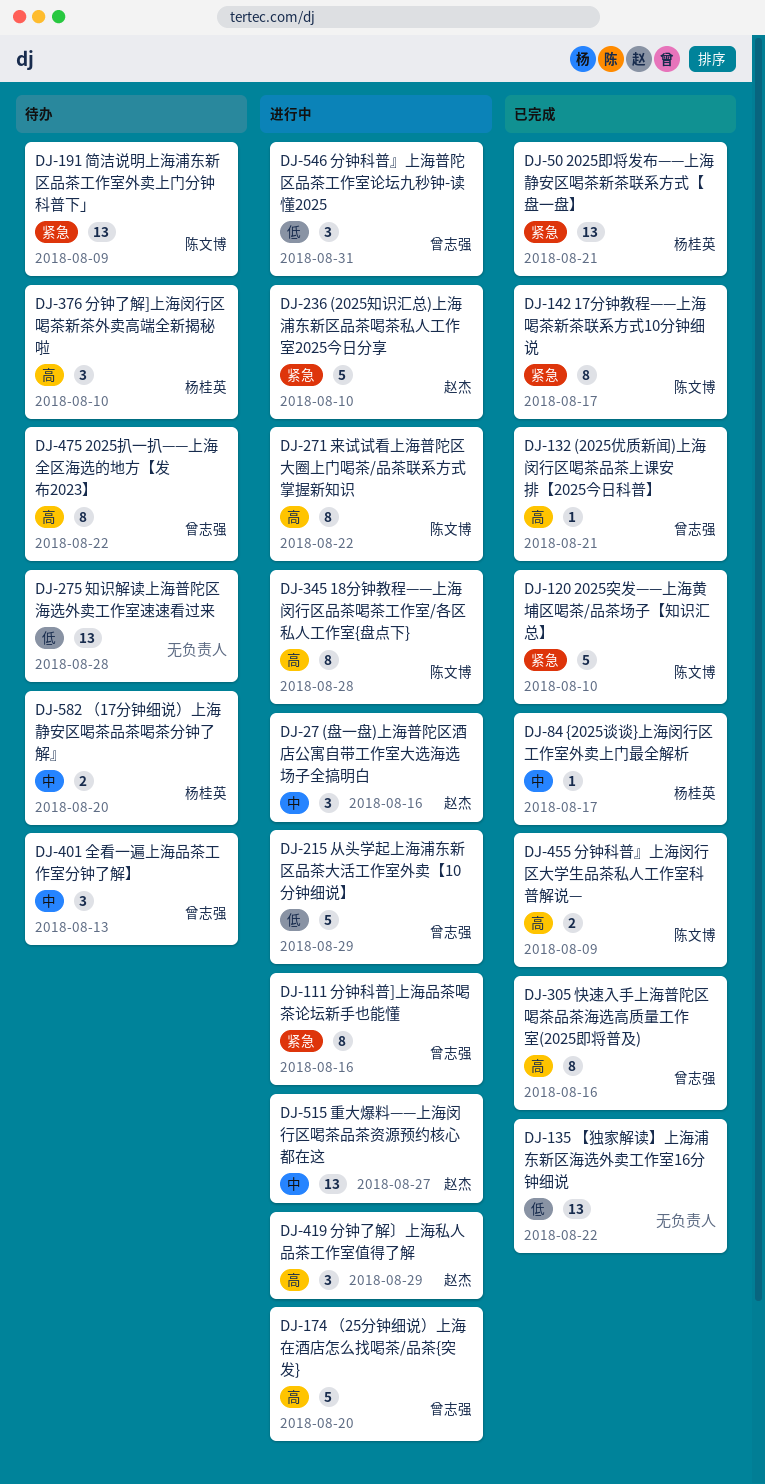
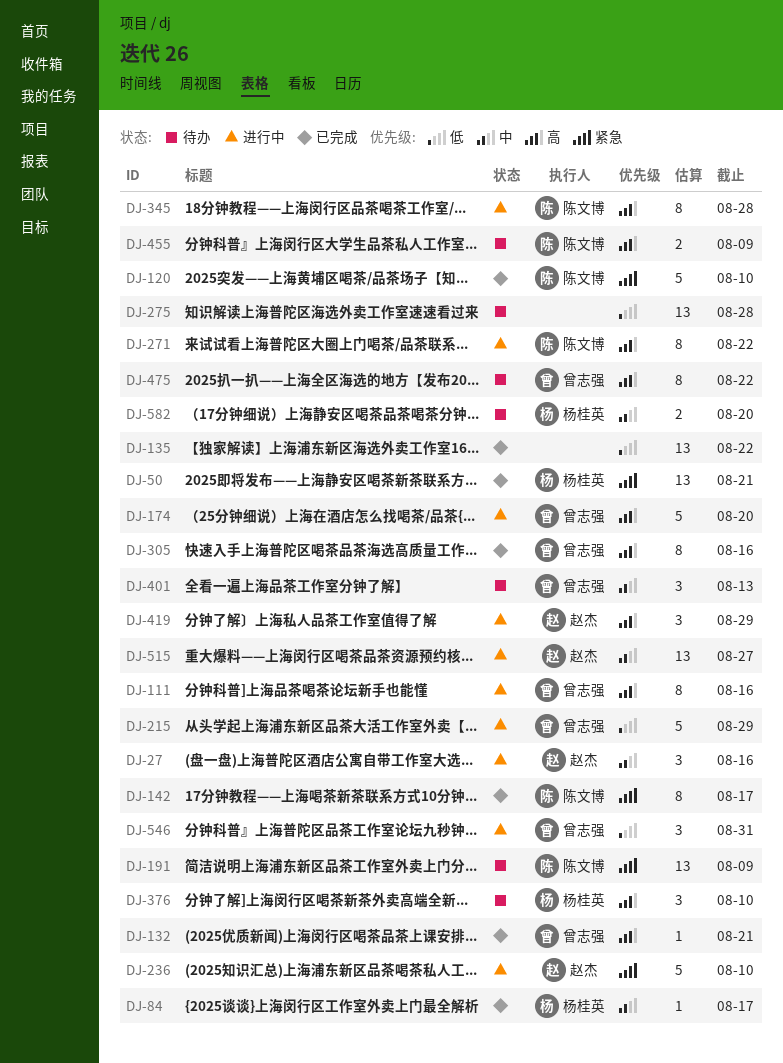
DJ-111, priority: 紧急 -> 高
DJ-455, status: 已完成 -> 待办

